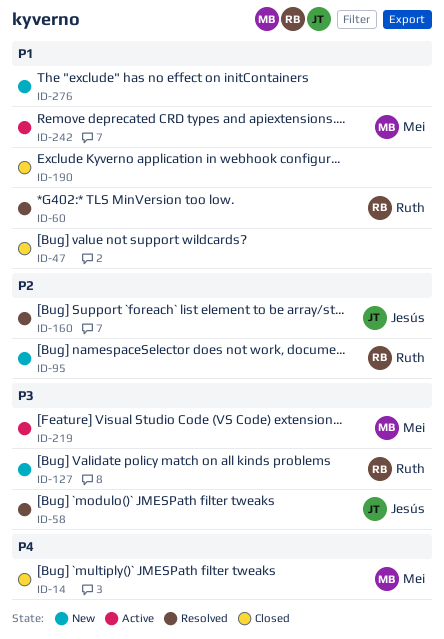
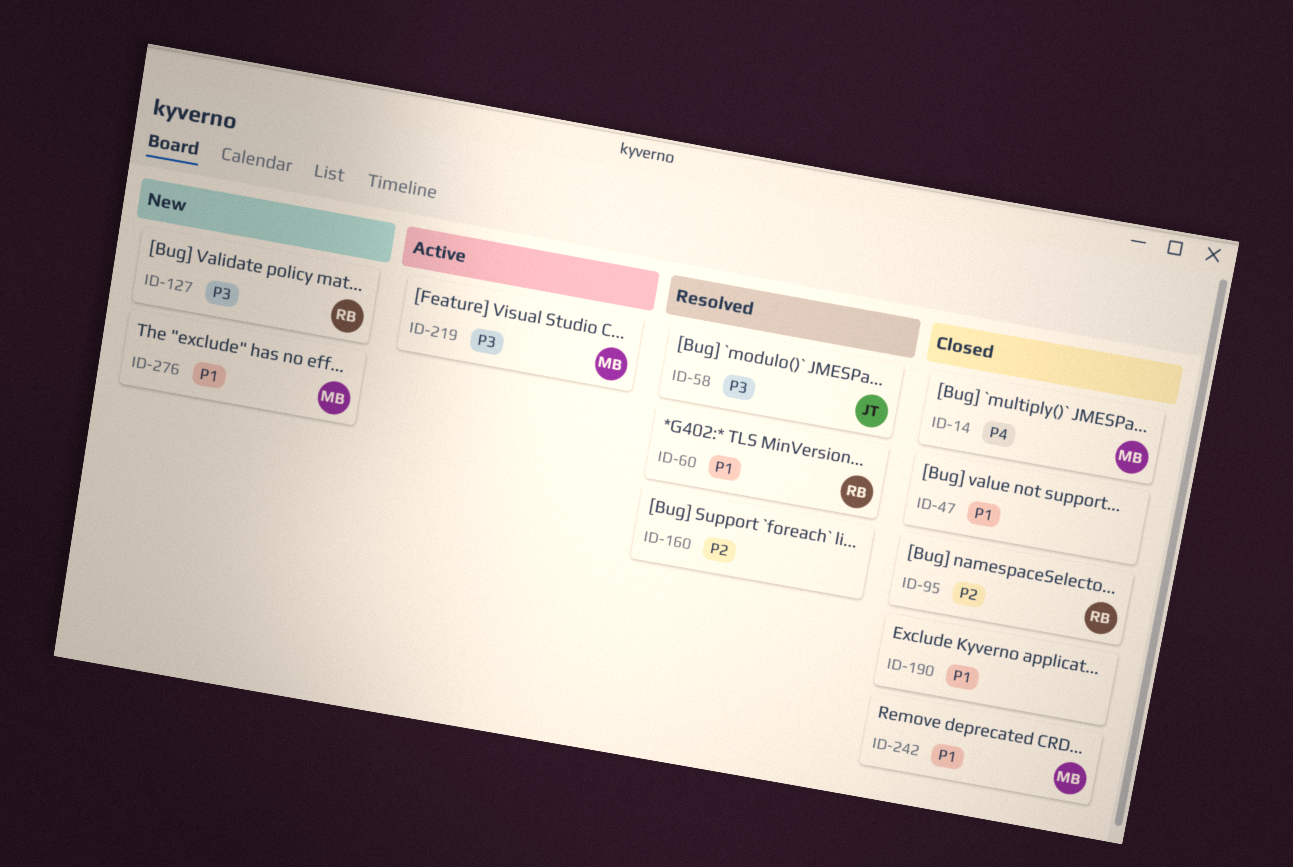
ID-95, status: New -> Closed
ID-160, owner: Jesús -> none
ID-242, status: Active -> Closed
ID-276, owner: none -> Mei

